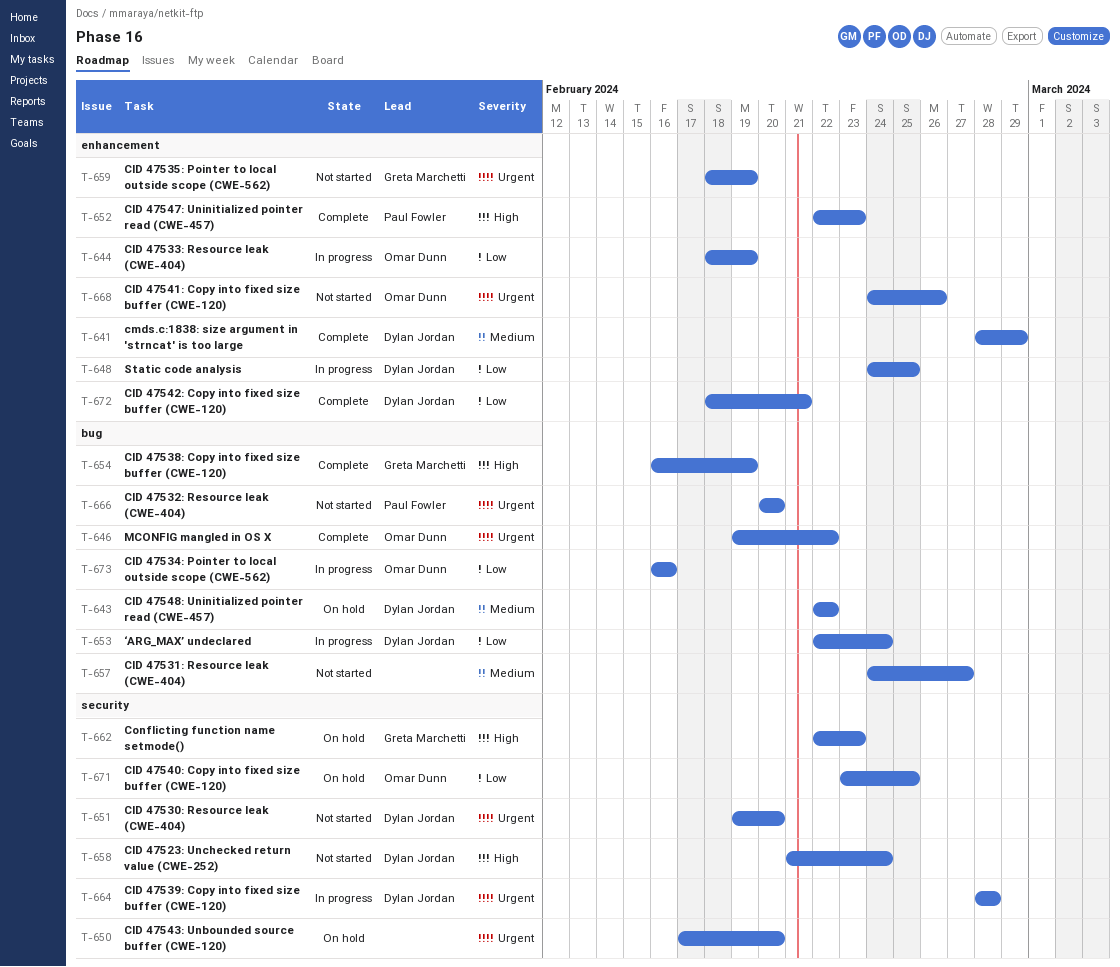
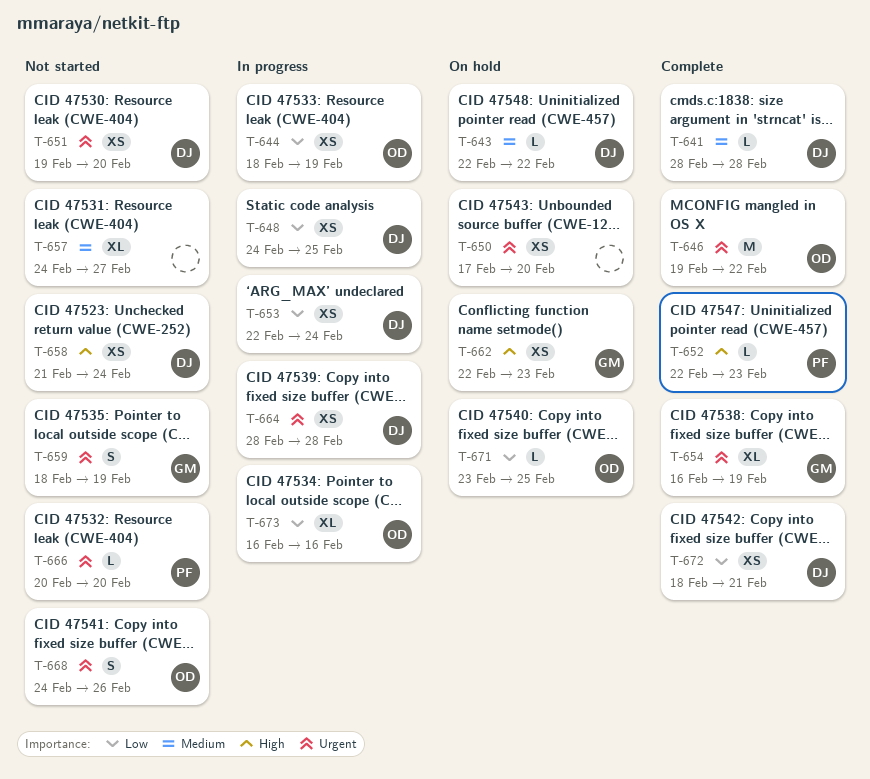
T-641, due: Feb 29 -> Feb 28
T-654, priority: High -> Urgent

